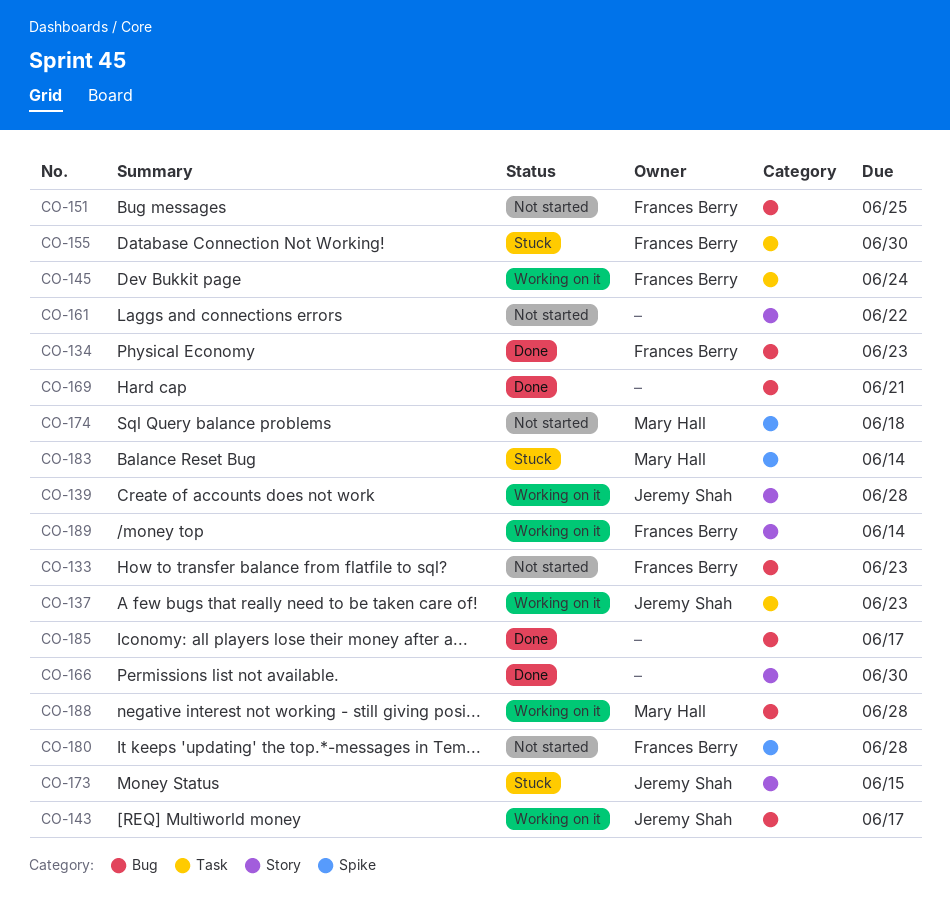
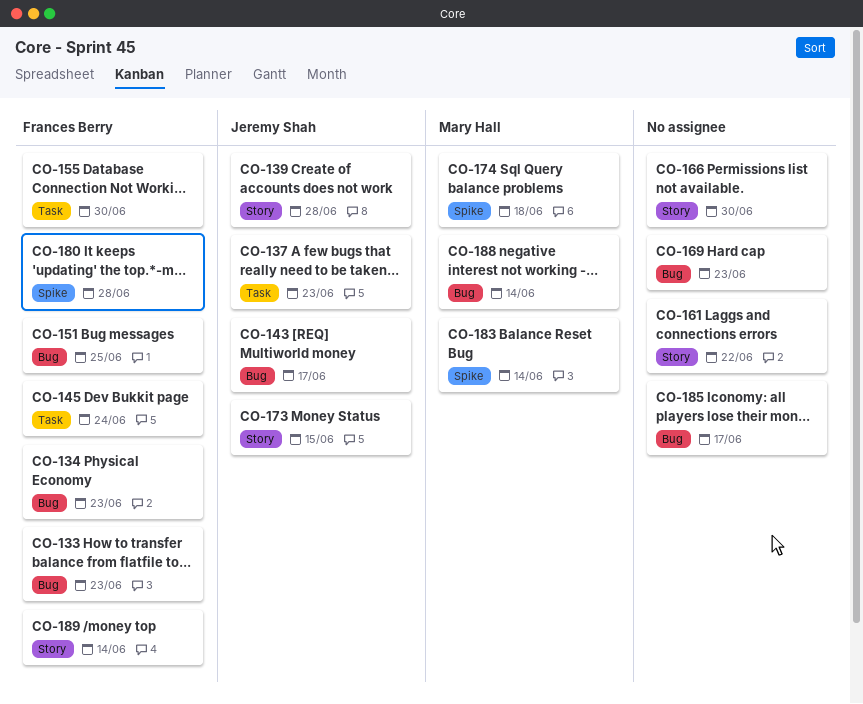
CO-169, due: Jun 21 -> Jun 23
CO-188, due: Jun 28 -> Jun 14

